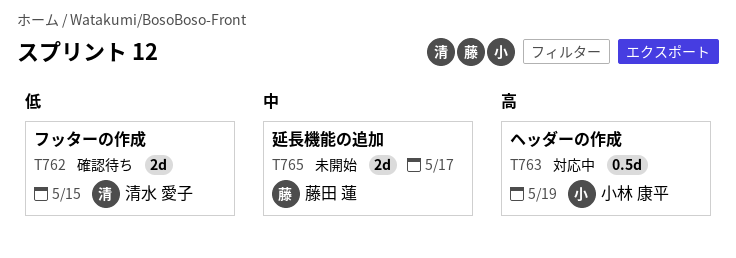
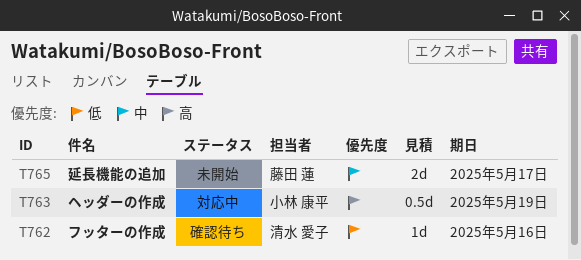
T762, estimate: 2d -> 1d
T762, due: May 15 -> May 16

